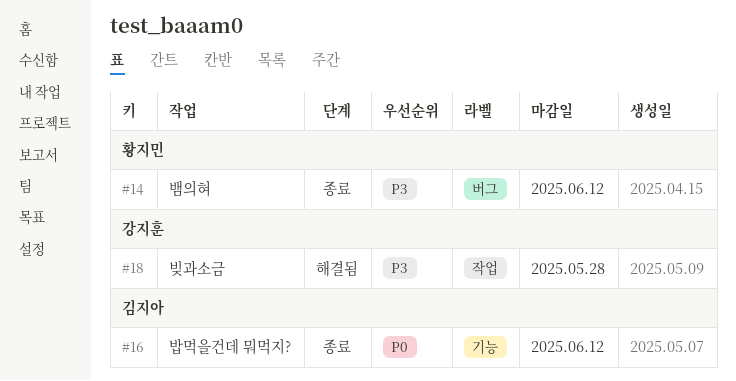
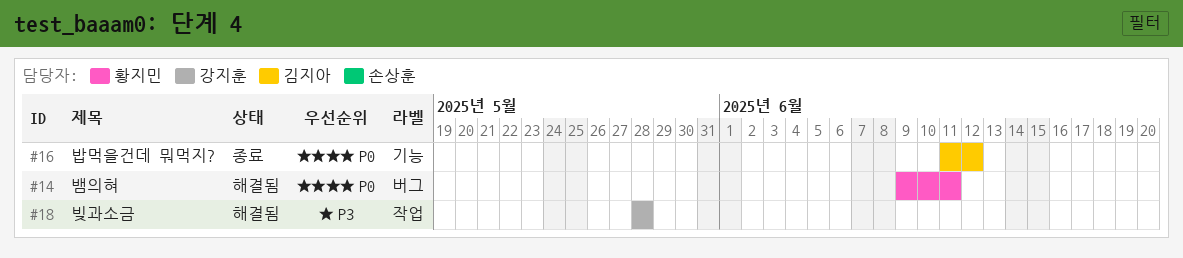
#14, status: 종료 -> 해결됨
#14, priority: P3 -> P0
#14, due: Jun 12 -> Jun 11

